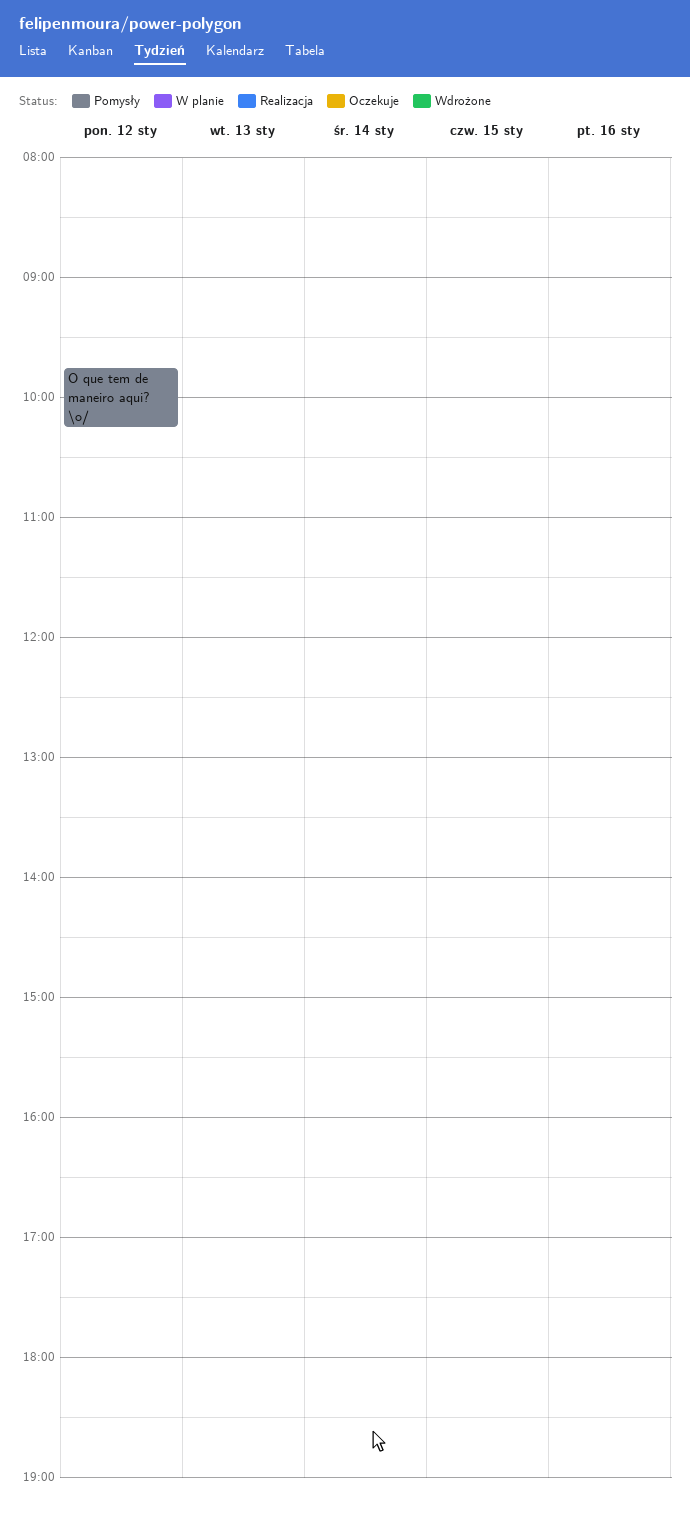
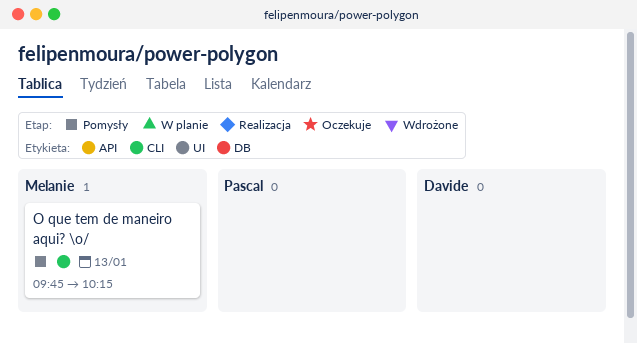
O que tem de maneiro aqui? \o/, day: Jan 12 -> Jan 13

